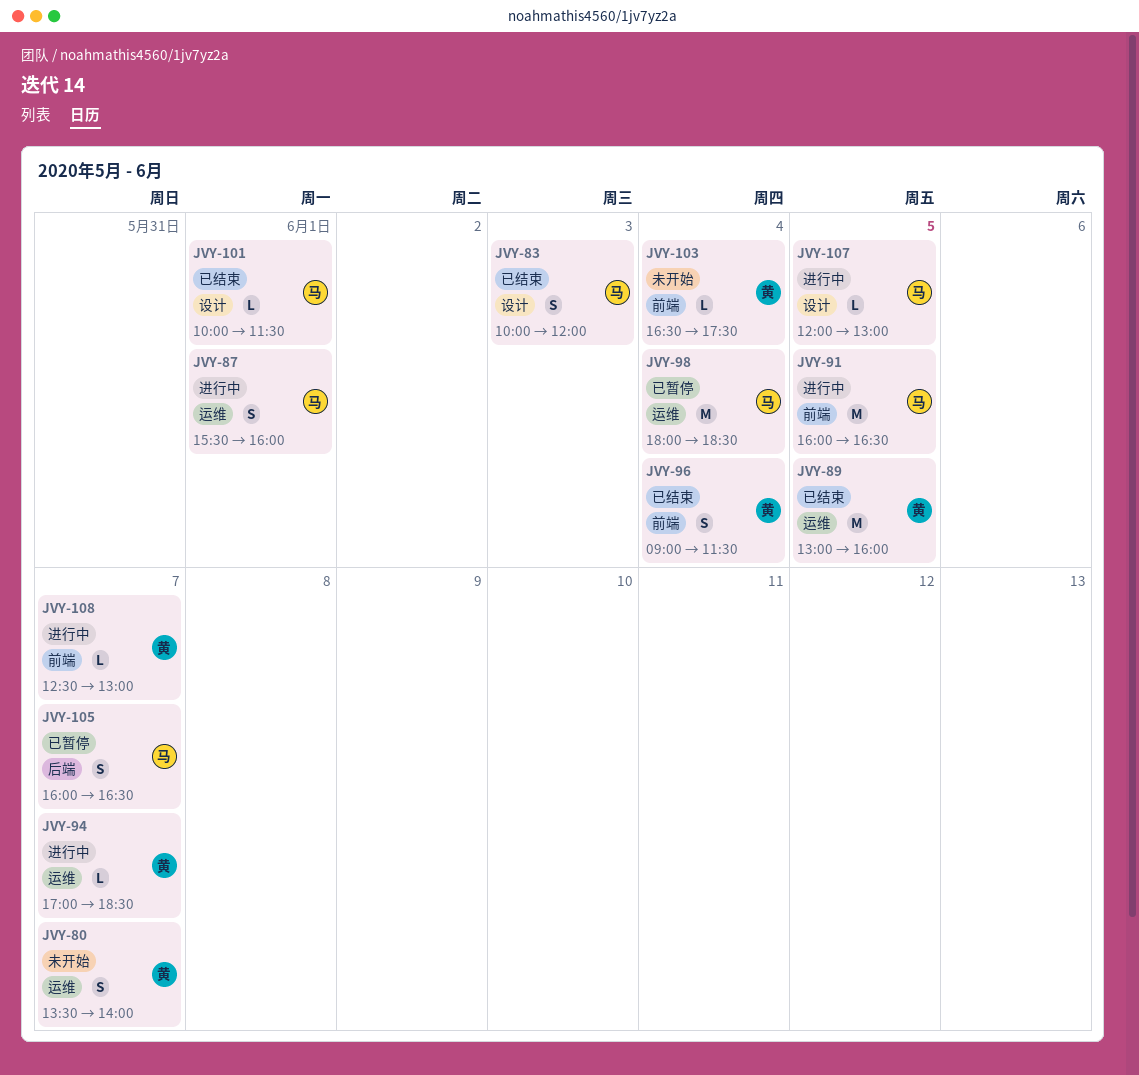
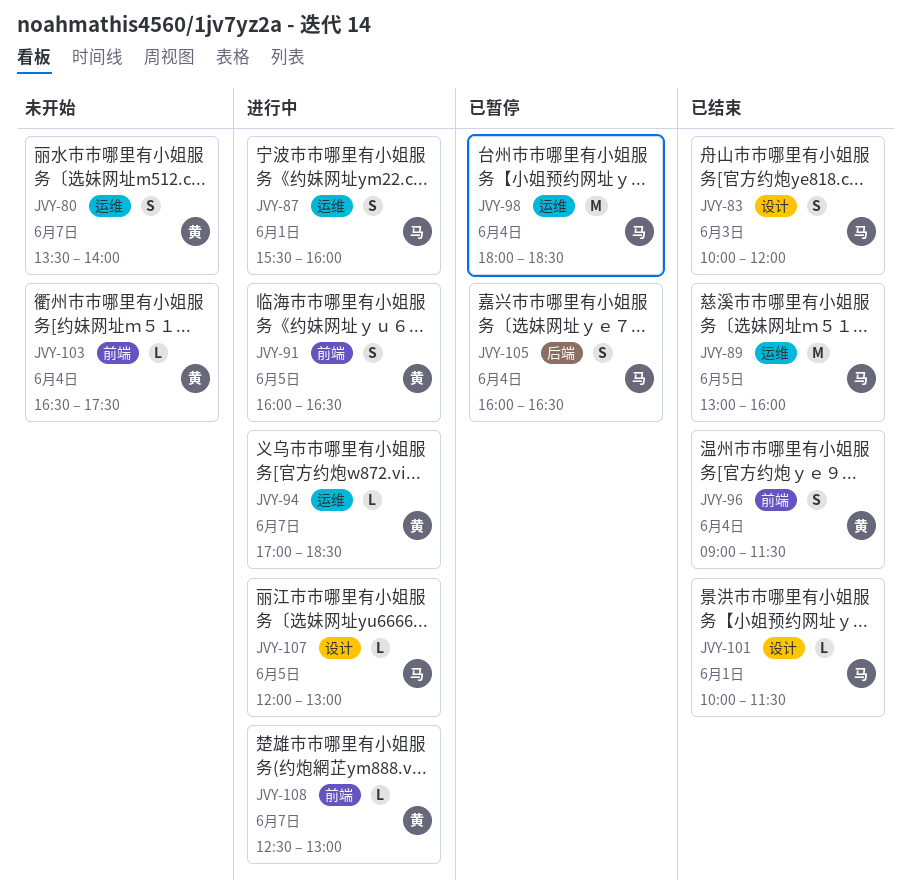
JVY-89, owner: 黄 -> 马
JVY-91, owner: 马 -> 黄
JVY-91, estimate: M -> S
JVY-105, day: Jun 7 -> Jun 4

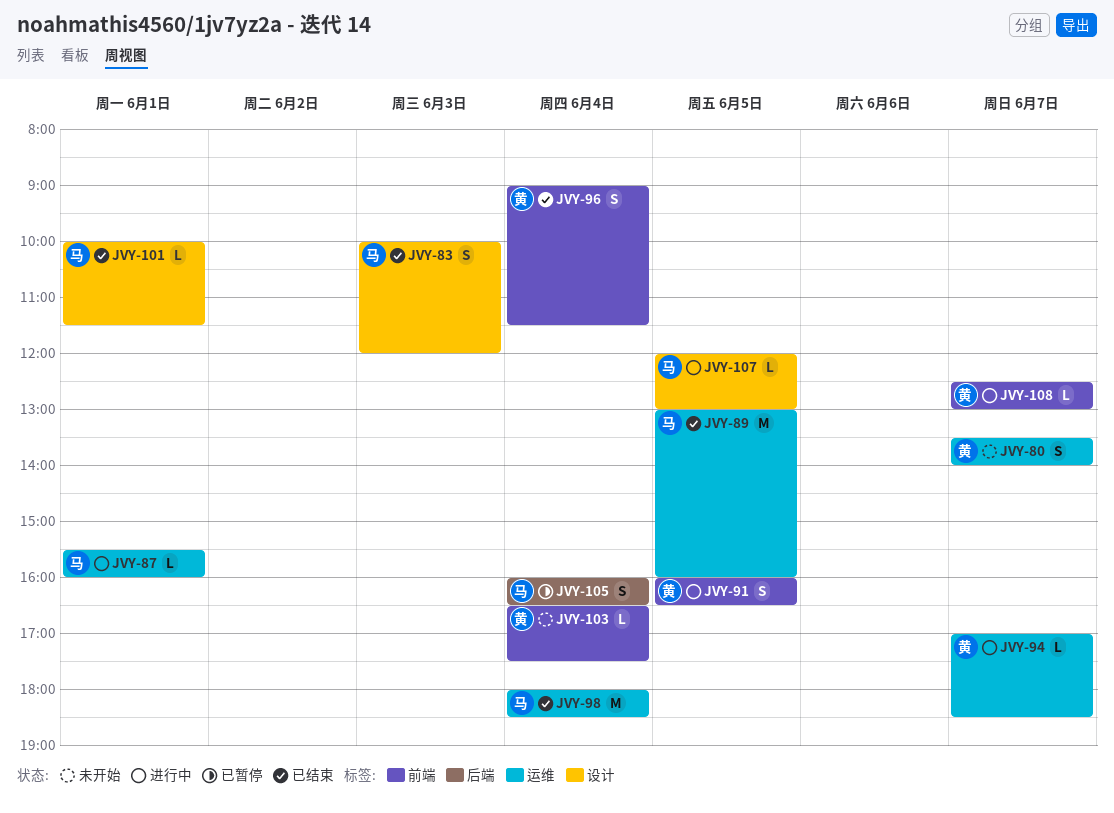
JVY-87, estimate: S -> L
JVY-98, status: 已暂停 -> 已结束

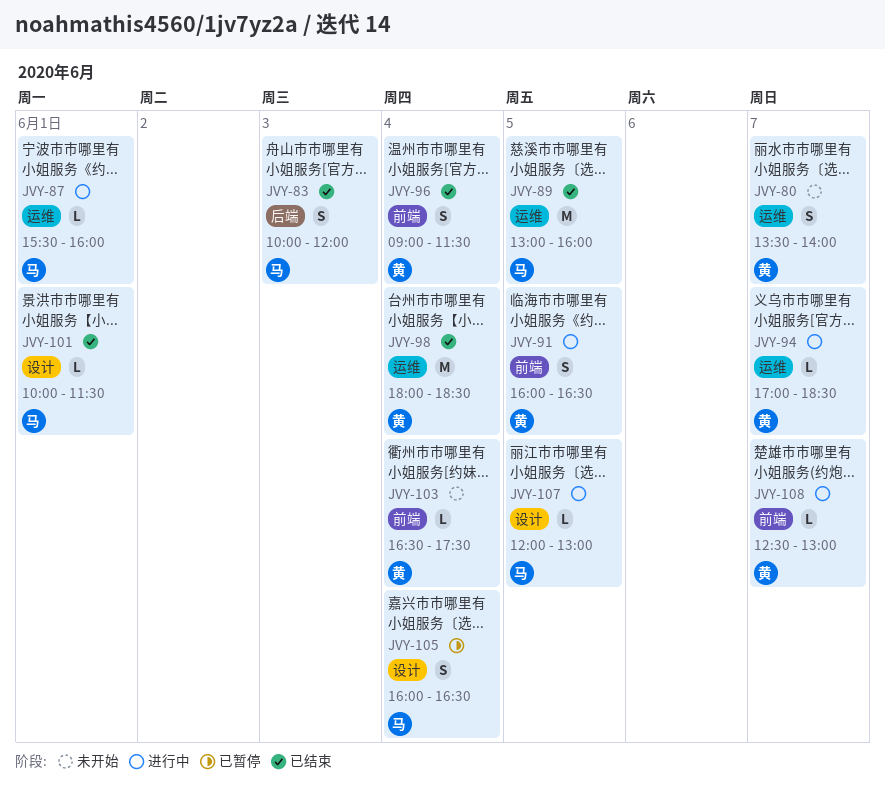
JVY-83, label: 设计 -> 后端
JVY-98, owner: 马 -> 黄
JVY-105, label: 后端 -> 设计

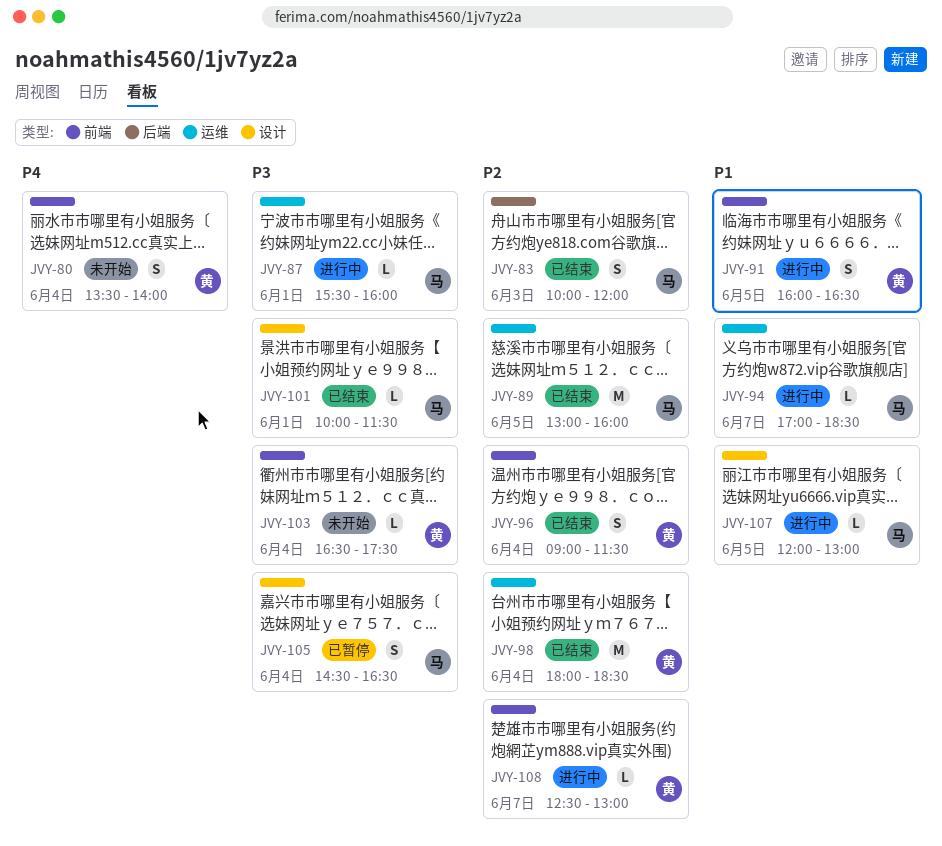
JVY-80, label: 运维 -> 前端
JVY-80, day: Jun 7 -> Jun 4
JVY-94, owner: 黄 -> 马
JVY-105, begins: 16:00 -> 14:30

